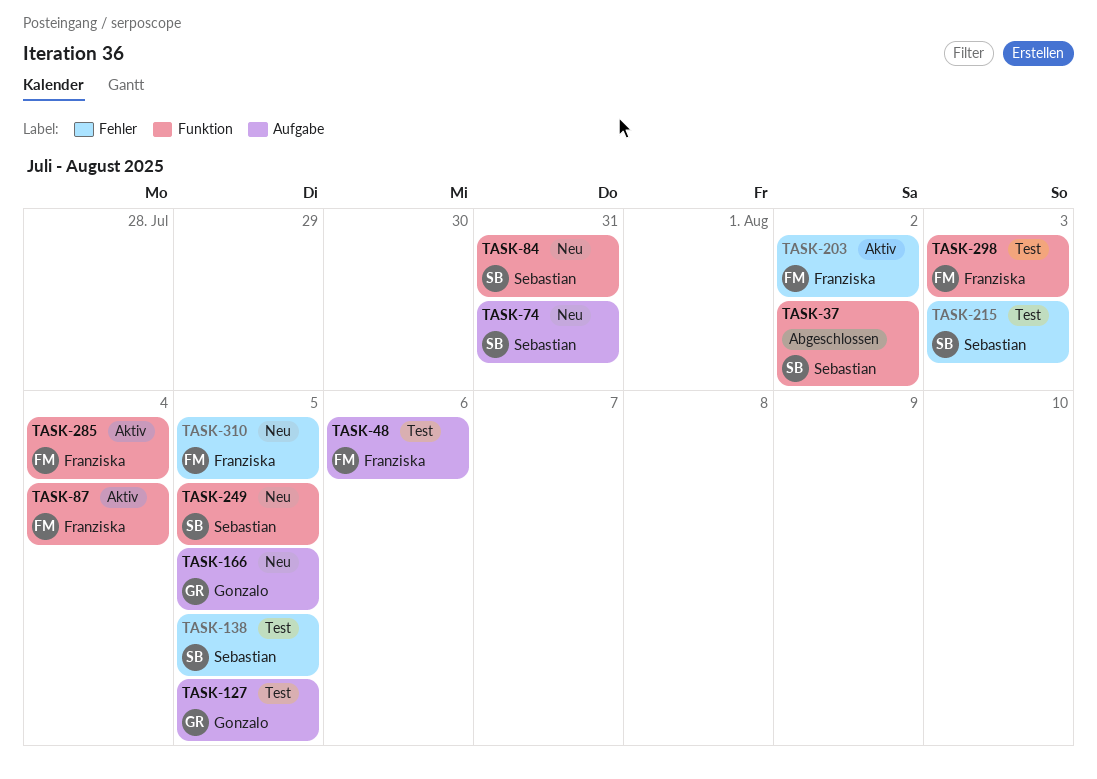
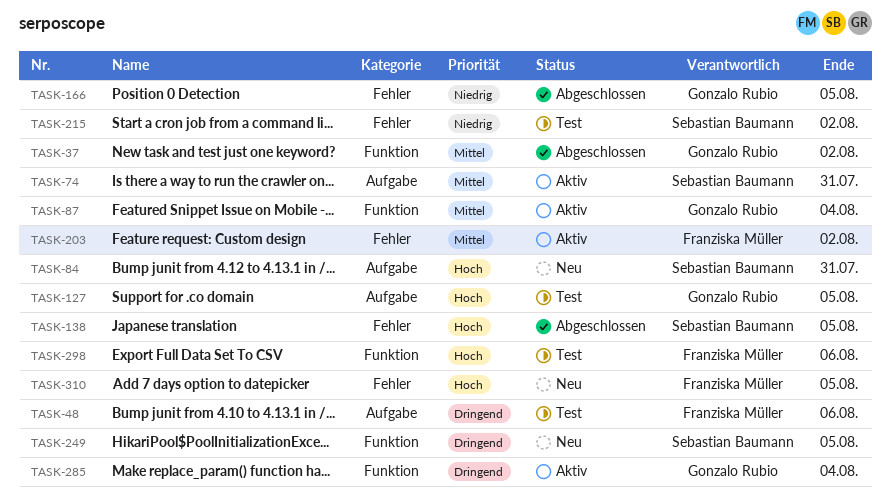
TASK-37, owner: Sebastian Baumann -> Gonzalo Rubio
TASK-74, status: Neu -> Aktiv
TASK-84, label: Funktion -> Aufgabe
TASK-87, owner: Franziska Müller -> Gonzalo Rubio
TASK-138, status: Test -> Abgeschlossen
TASK-166, status: Neu -> Abgeschlossen
TASK-166, label: Aufgabe -> Fehler
TASK-215, due: Aug 3 -> Aug 2
TASK-285, owner: Franziska Müller -> Gonzalo Rubio
TASK-298, due: Aug 3 -> Aug 6

